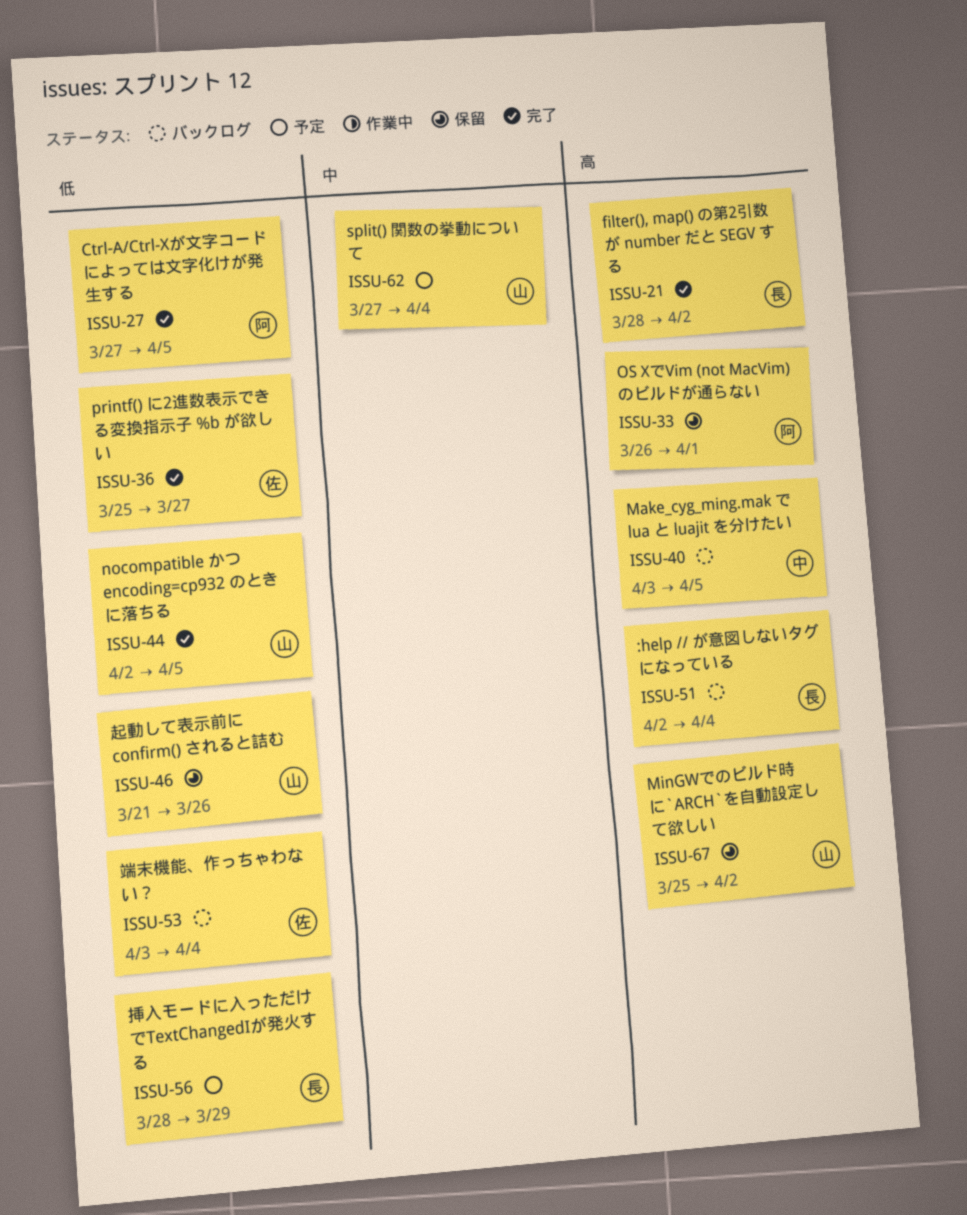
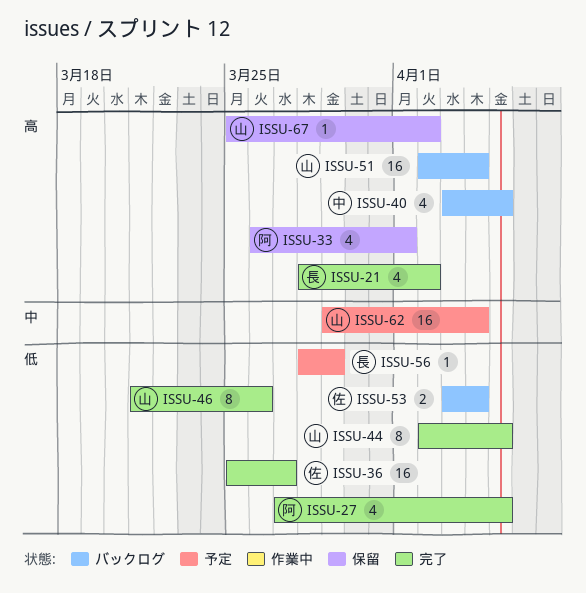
ISSU-46, status: 保留 -> 完了
ISSU-51, owner: 長 -> 山
ISSU-62, start: Mar 27 -> Mar 29

